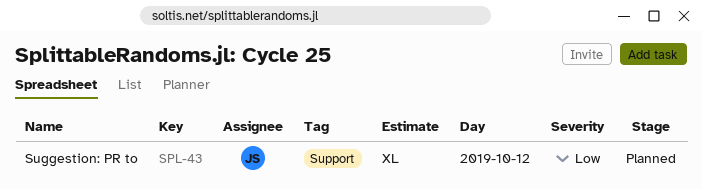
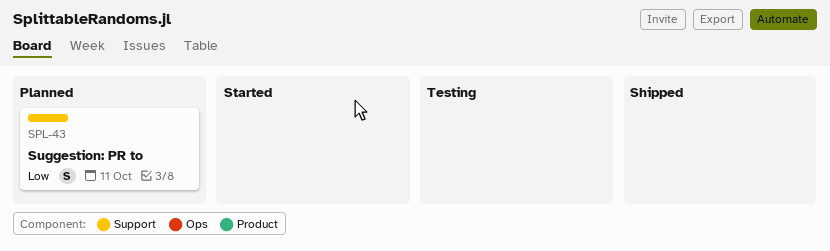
SPL-43, estimate: XL -> S
SPL-43, day: Oct 12 -> Oct 11

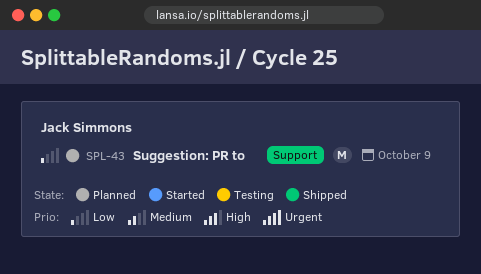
SPL-43, estimate: S -> M
SPL-43, day: Oct 11 -> Oct 9

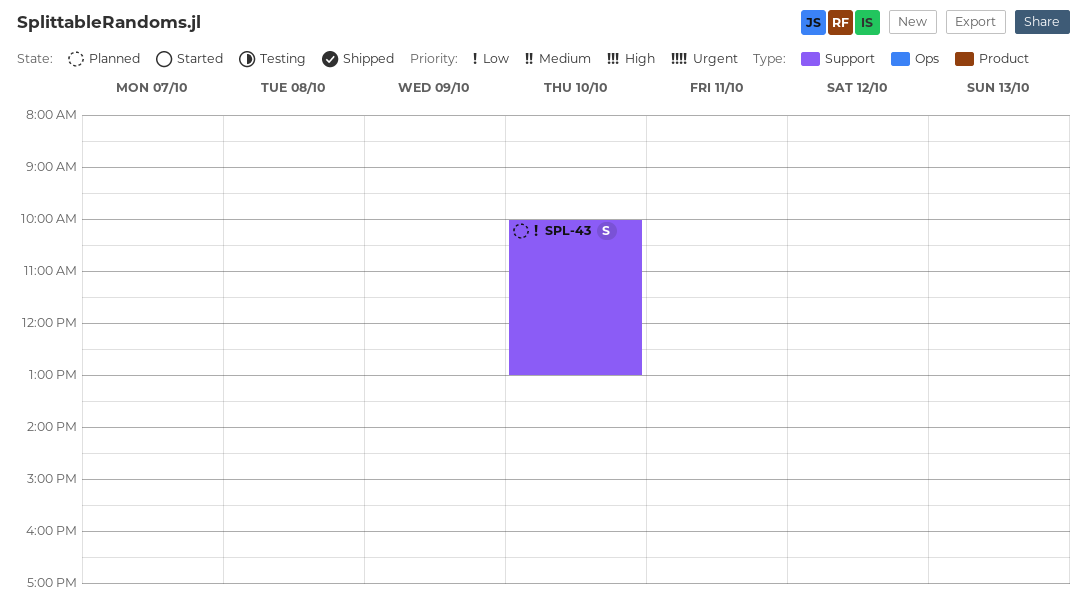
SPL-43, estimate: M -> S
SPL-43, day: Oct 9 -> Oct 10

